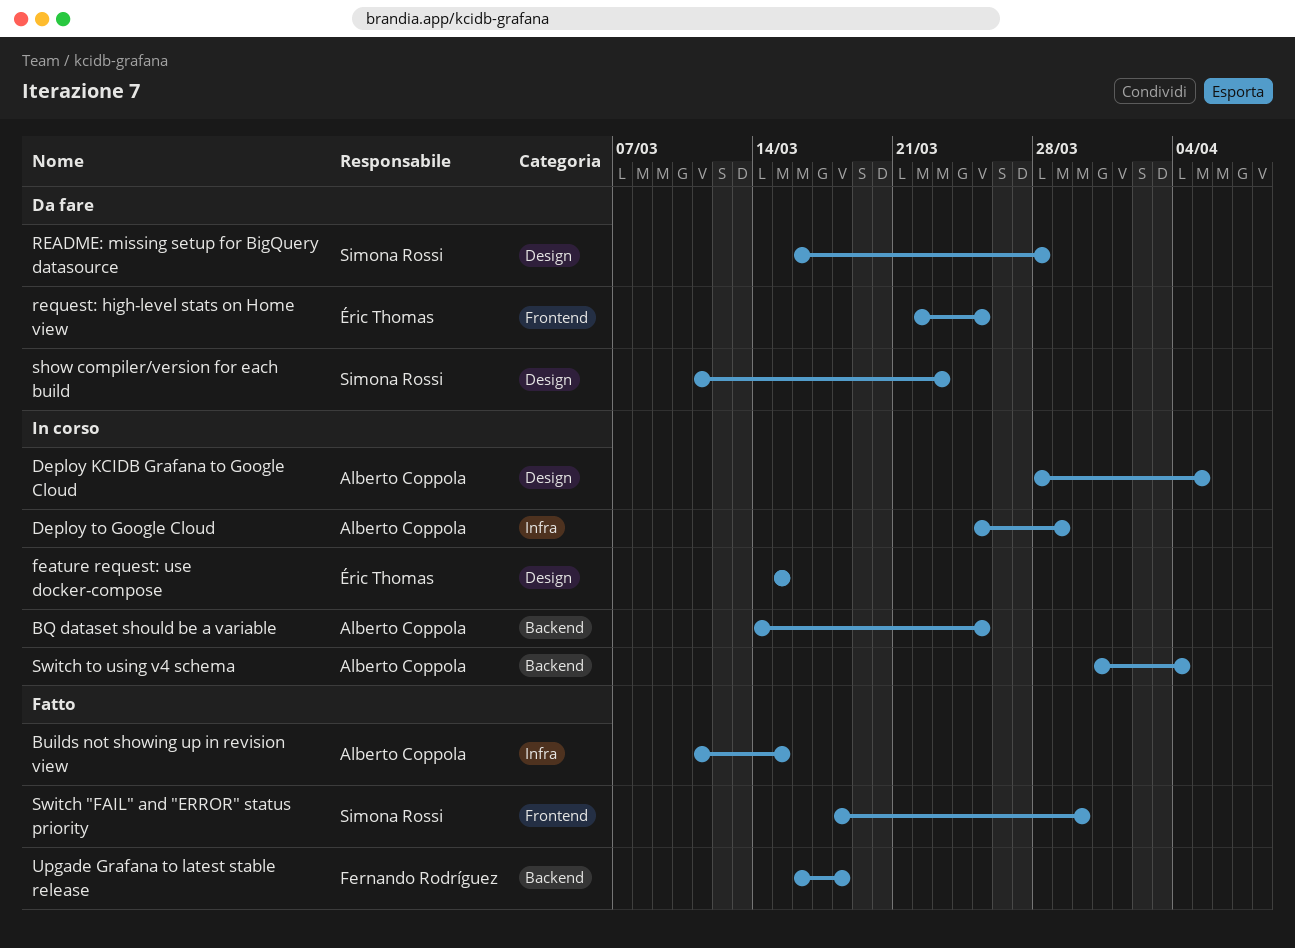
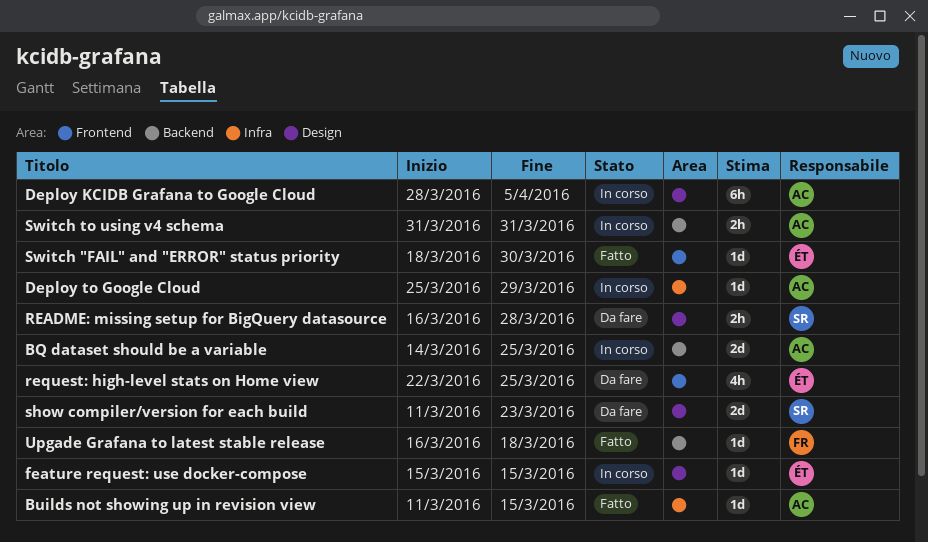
Switch "FAIL" and "ERROR" status priority, owner: Simona Rossi -> Éric Thomas
Switch to using v4 schema, due: Apr 4 -> Mar 31

